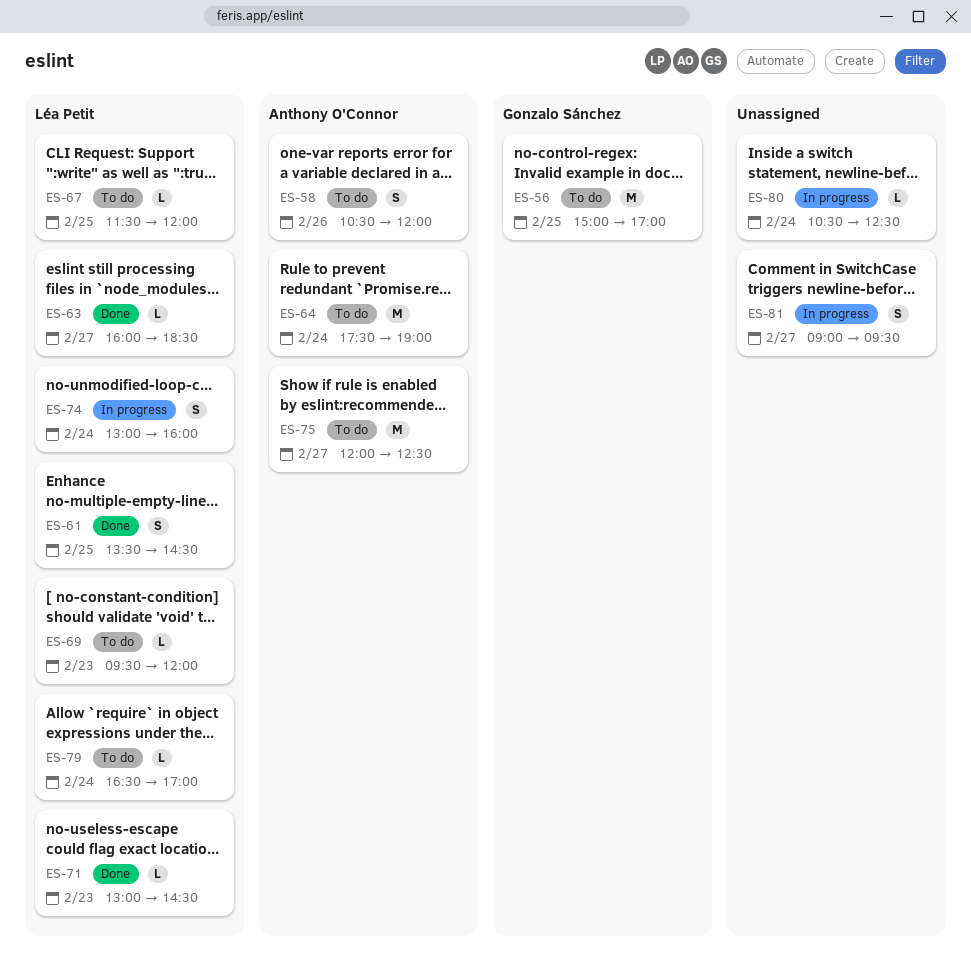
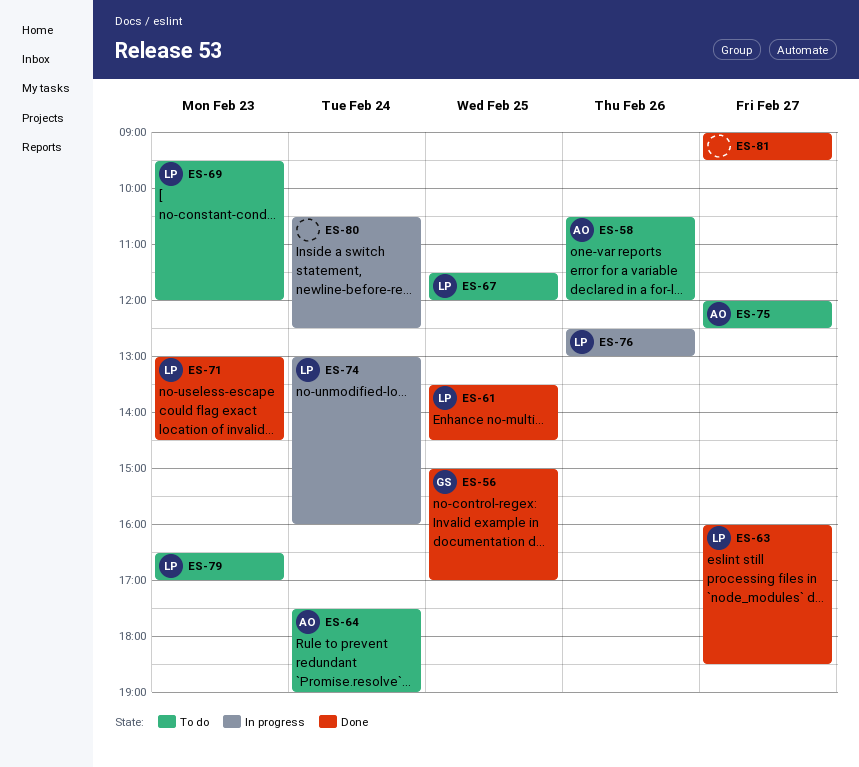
ES-56, status: To do -> Done
ES-76: none -> present
ES-79, day: Feb 24 -> Feb 23
ES-81, status: In progress -> Done

